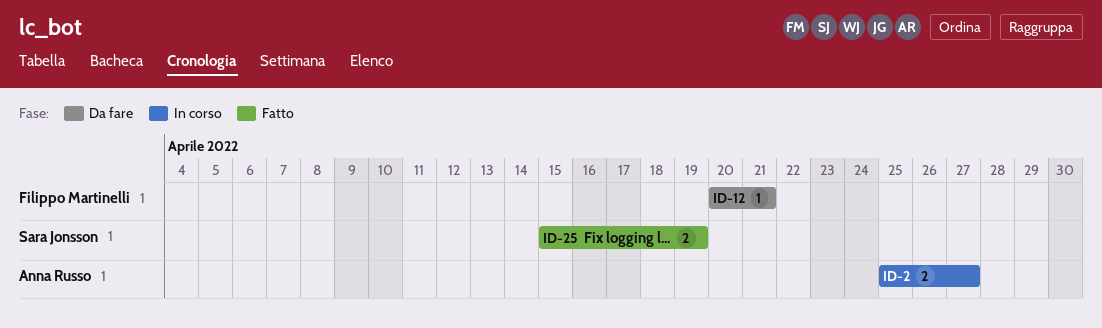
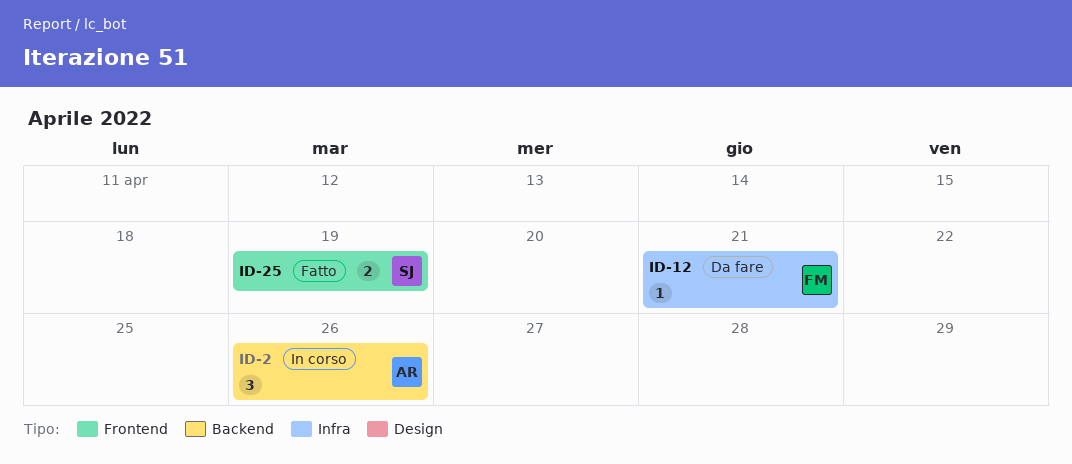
ID-2, estimate: 2 -> 3
ID-2, due: Apr 27 -> Apr 26

